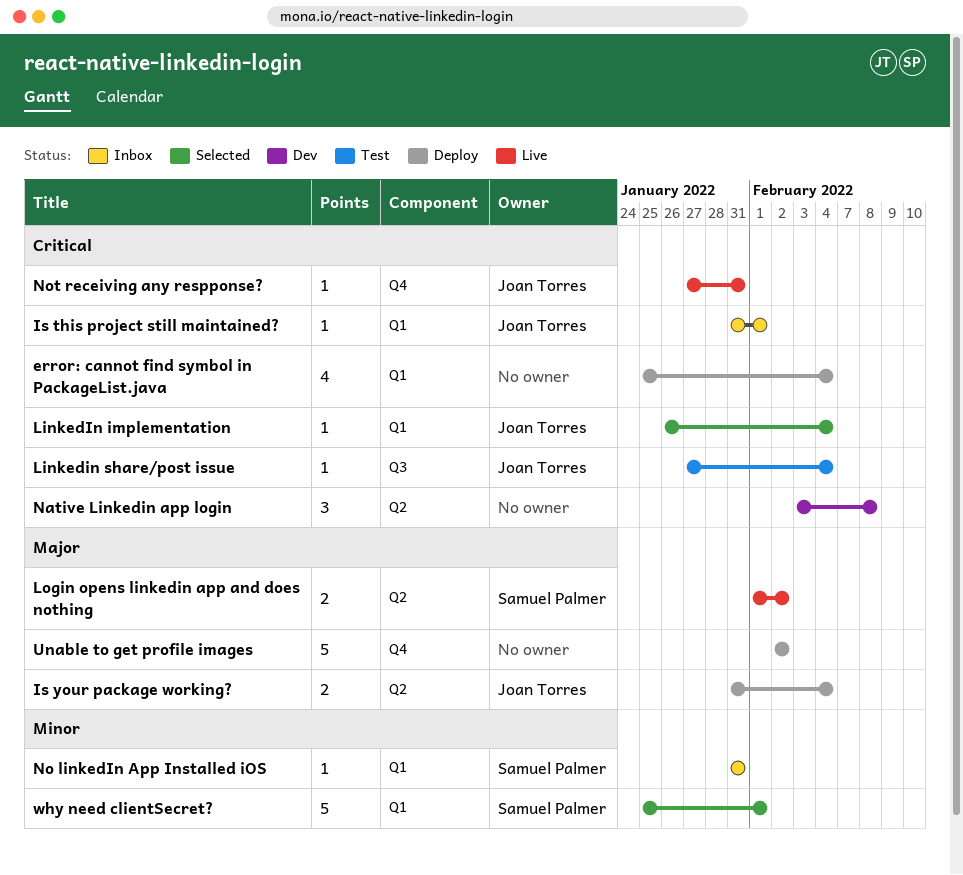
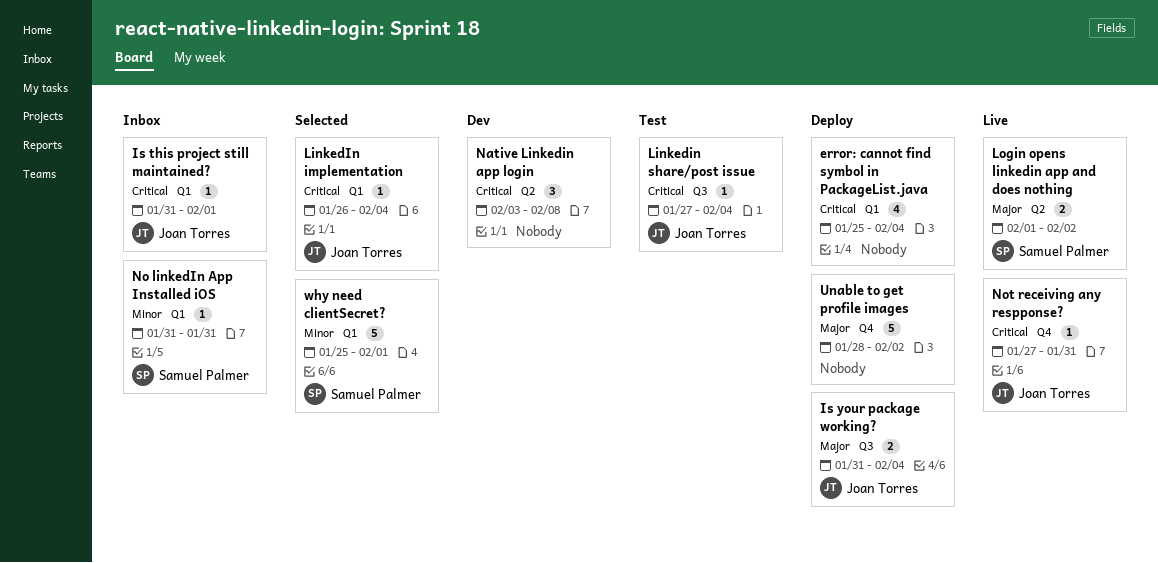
Is your package working?, label: Q2 -> Q3
Unable to get profile images, start: Feb 2 -> Jan 28

